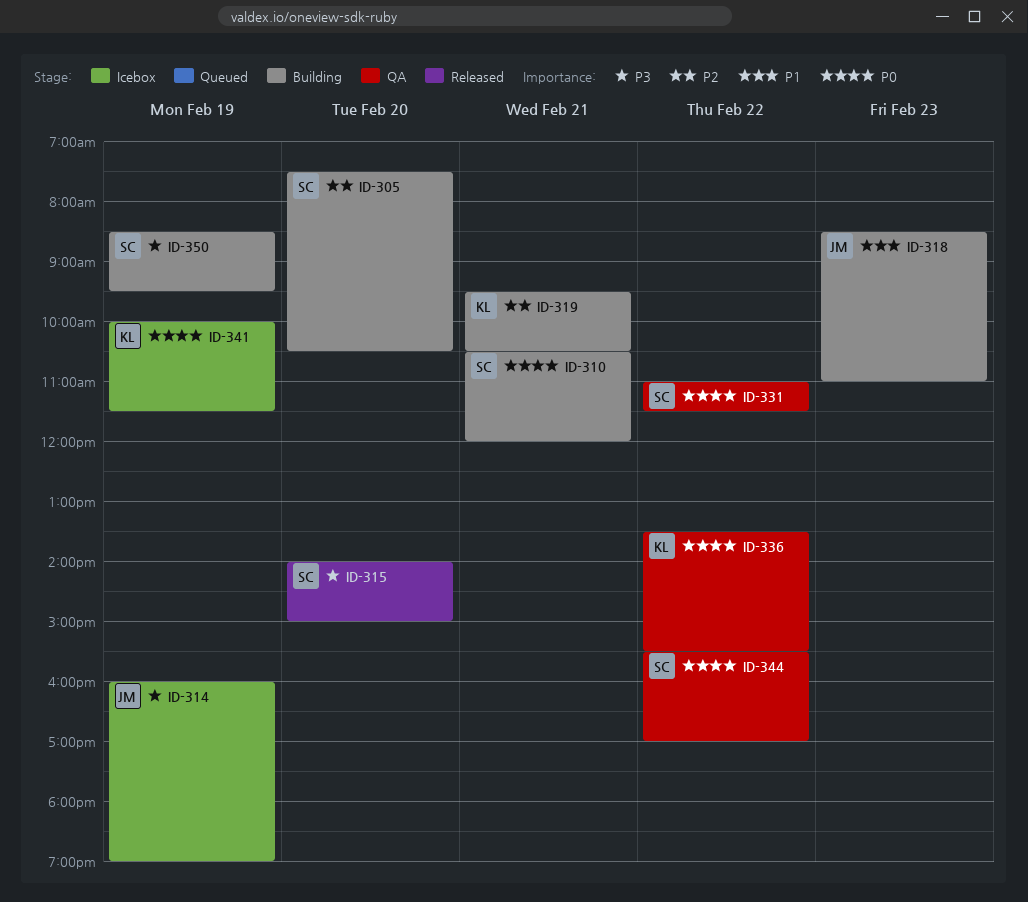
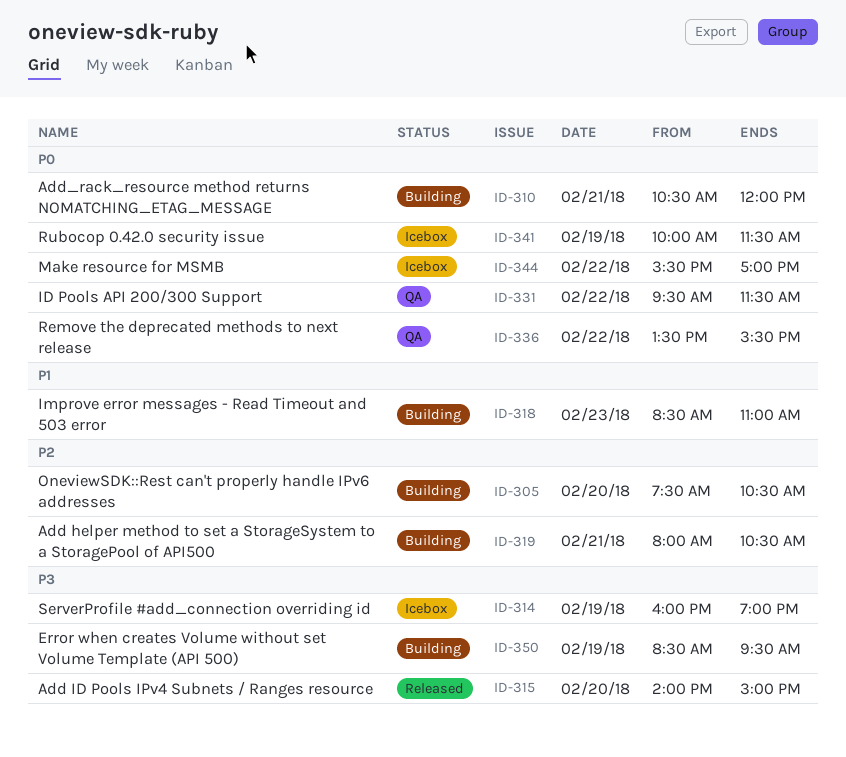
ID-319, begins: 09:30 -> 08:00
ID-331, begins: 11:00 -> 09:30
ID-344, status: QA -> Icebox

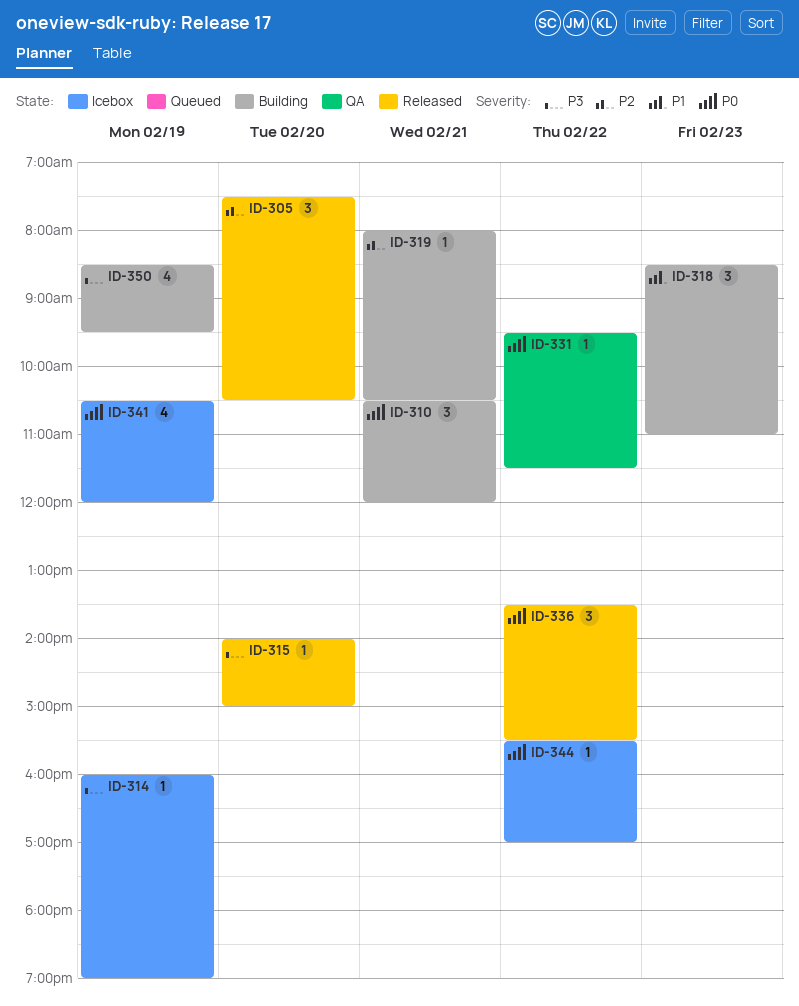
ID-305, status: Building -> Released
ID-336, status: QA -> Released
ID-341, begins: 10:00 -> 10:30
ID-341, ends: 11:30 -> 12:00

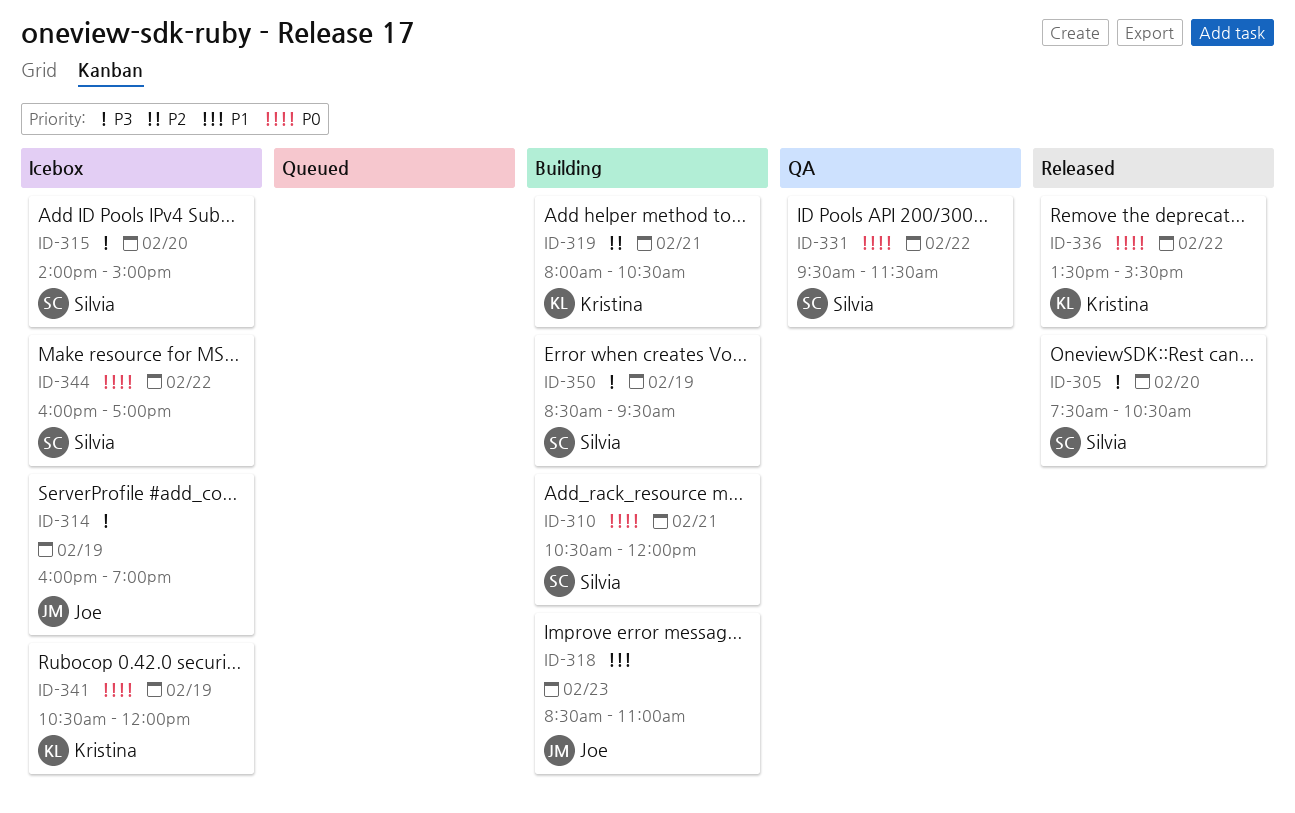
ID-305, priority: P2 -> P3
ID-315, status: Released -> Icebox
ID-344, begins: 15:30 -> 16:00

